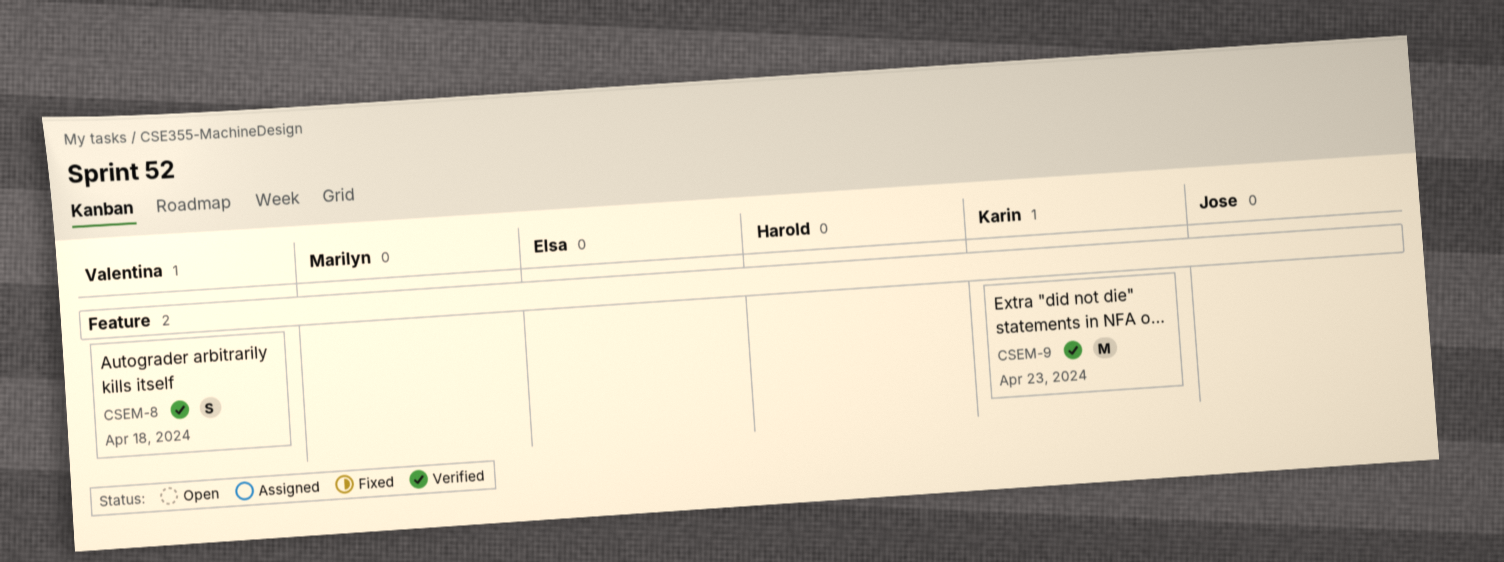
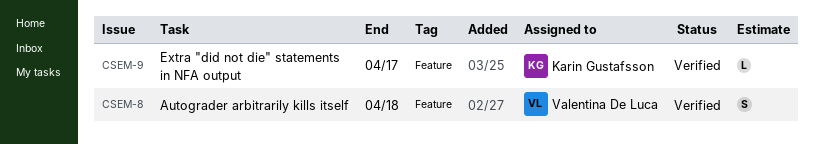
CSEM-9, estimate: M -> L
CSEM-9, due: Apr 23 -> Apr 17

